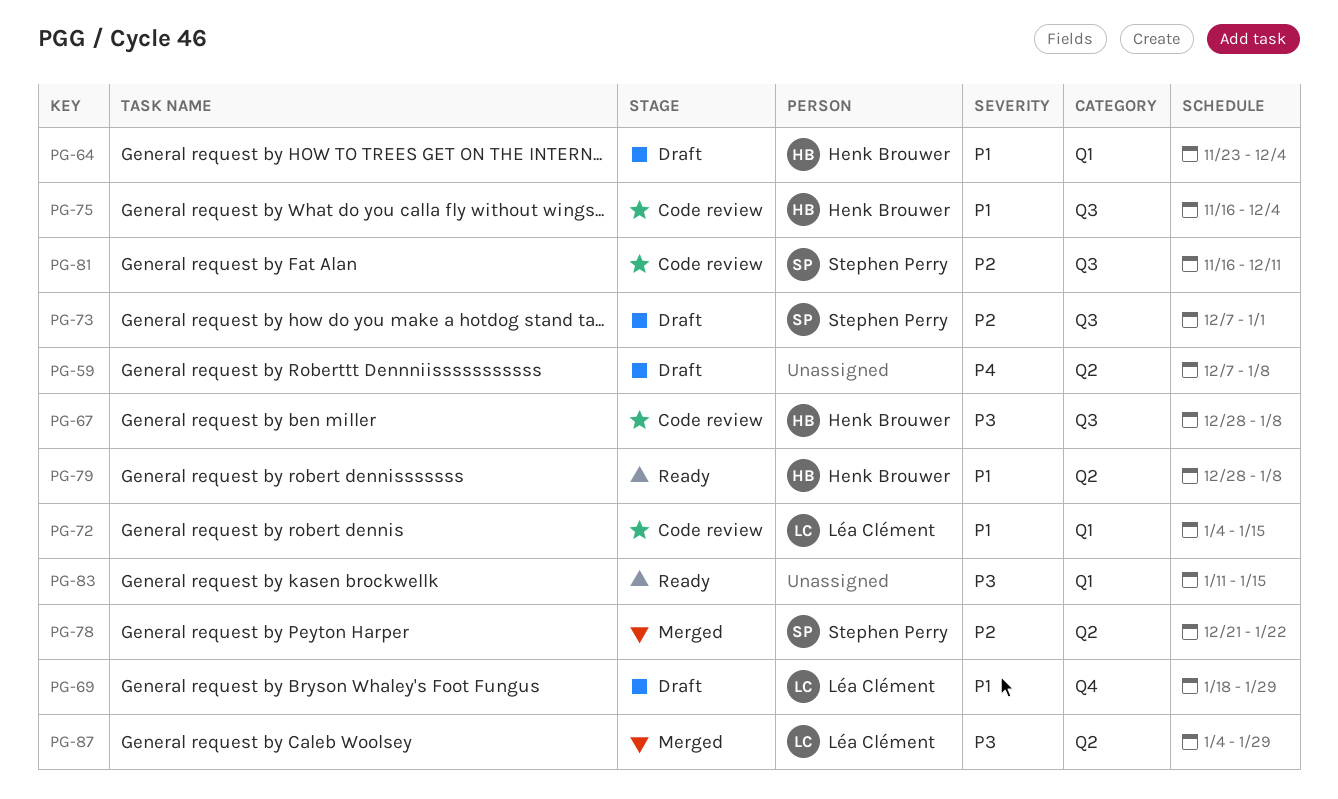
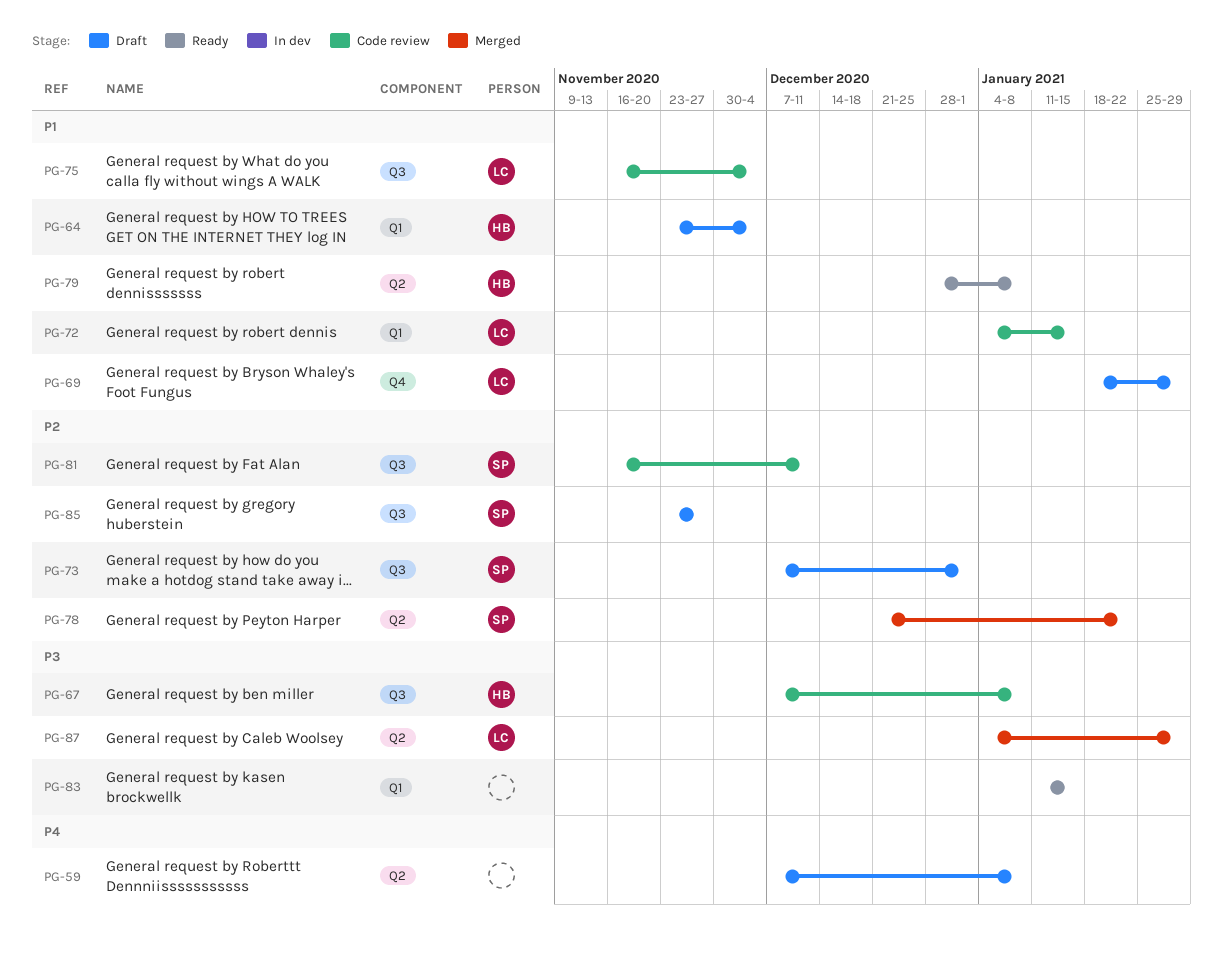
PG-67, start: Dec 28 -> Dec 7
PG-75, owner: Henk Brouwer -> Léa Clément
PG-85: none -> present

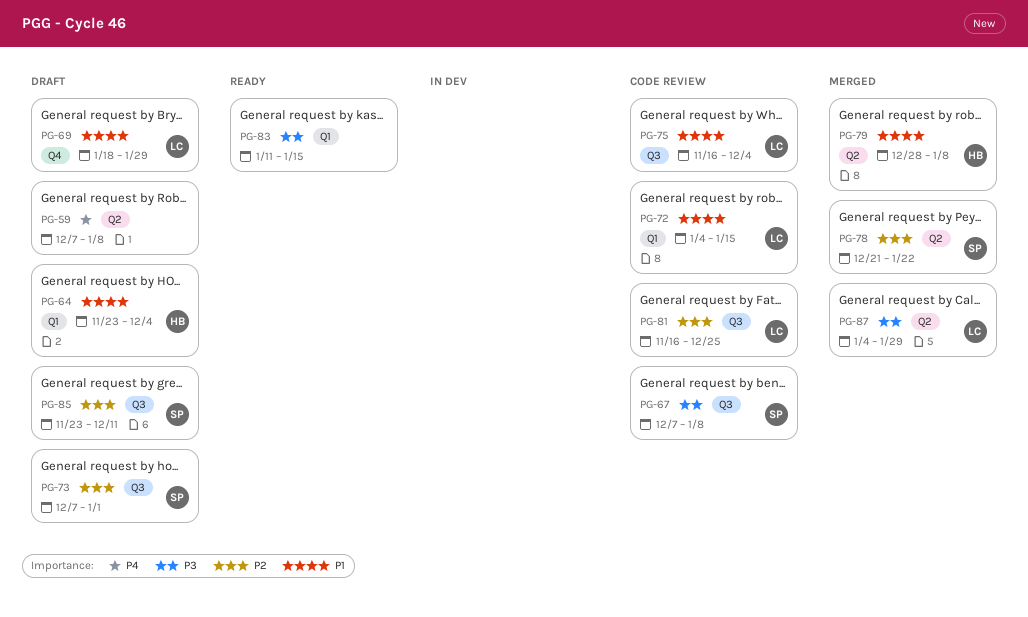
PG-67, owner: HB -> SP
PG-79, status: Ready -> Merged
PG-81, owner: SP -> LC
PG-81, due: Dec 11 -> Dec 25
PG-85, due: Nov 27 -> Dec 11

